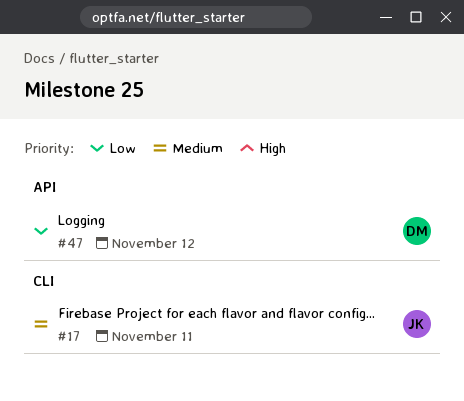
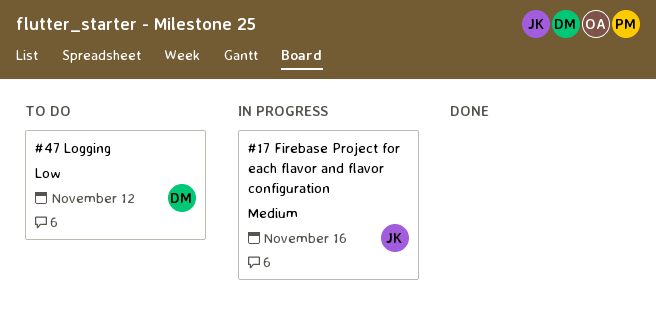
#17, due: Nov 11 -> Nov 16

